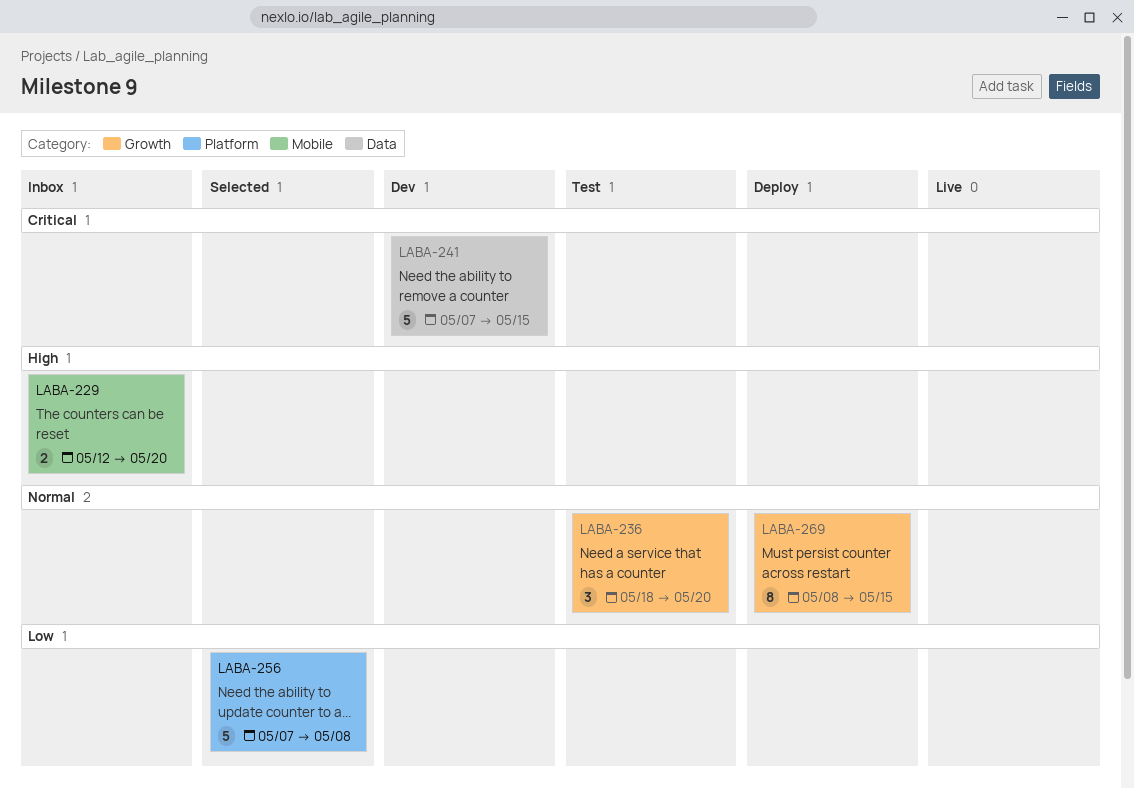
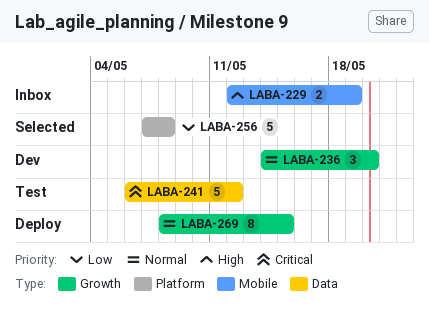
LABA-229, due: May 20 -> May 19
LABA-236, status: Test -> Dev
LABA-236, start: May 18 -> May 14
LABA-241, status: Dev -> Test
LABA-241, start: May 7 -> May 6
LABA-241, due: May 15 -> May 12

